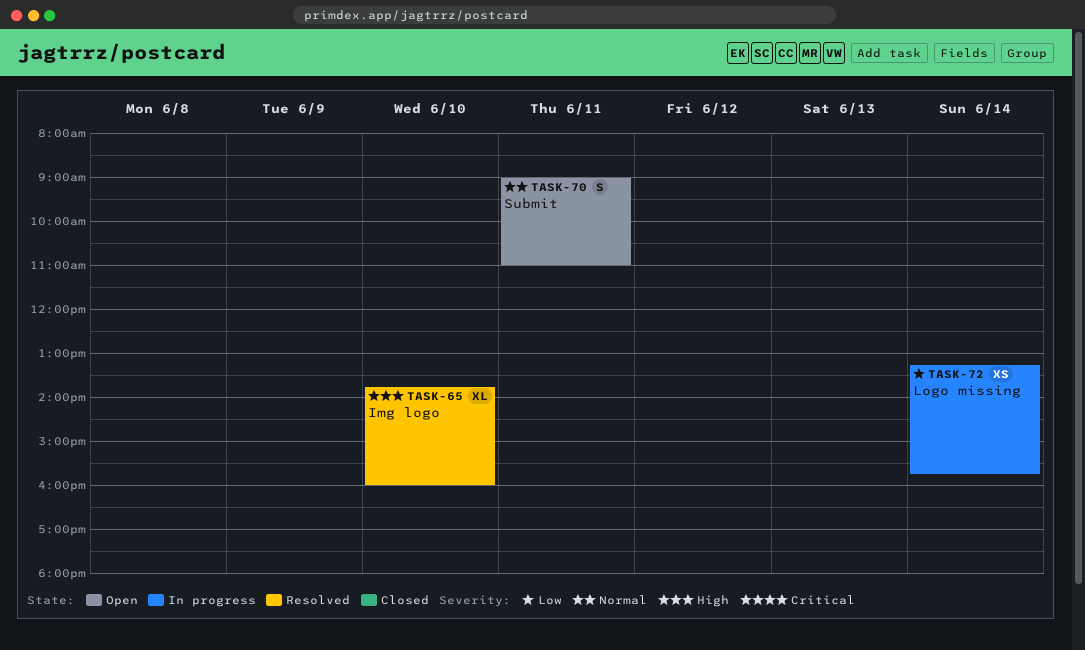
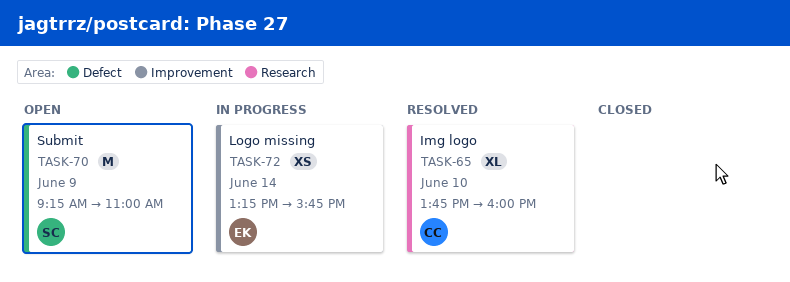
TASK-70, estimate: S -> M
TASK-70, day: Jun 11 -> Jun 9
TASK-70, begins: 09:00 -> 09:15

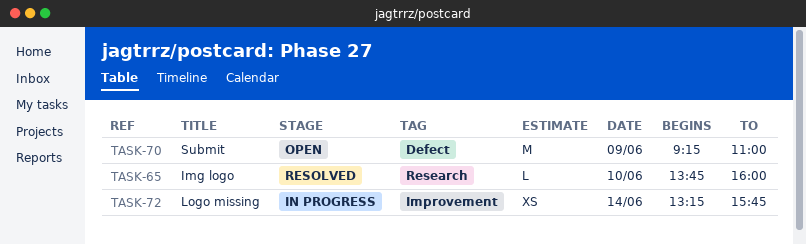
TASK-65, estimate: XL -> L

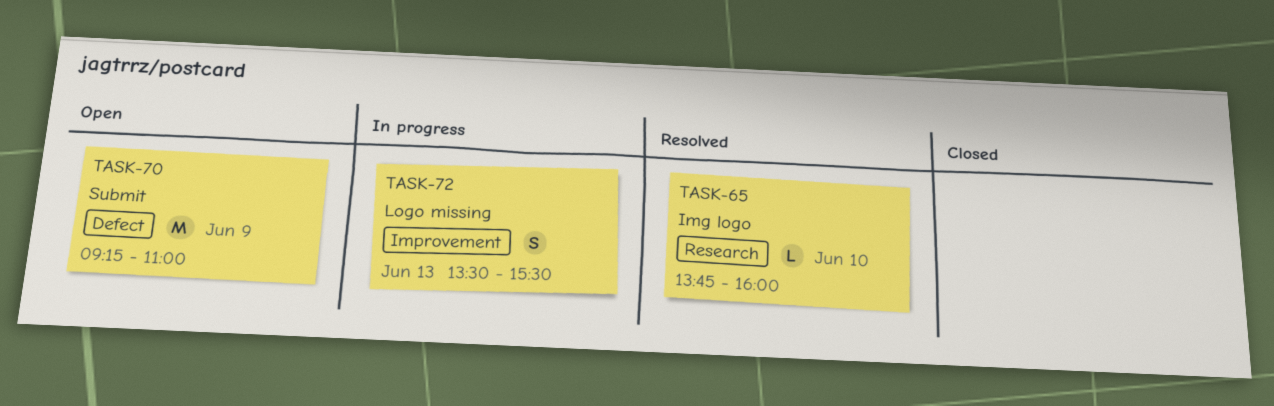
TASK-72, estimate: XS -> S
TASK-72, day: Jun 14 -> Jun 13
TASK-72, begins: 13:15 -> 13:30
TASK-72, ends: 15:45 -> 15:30

